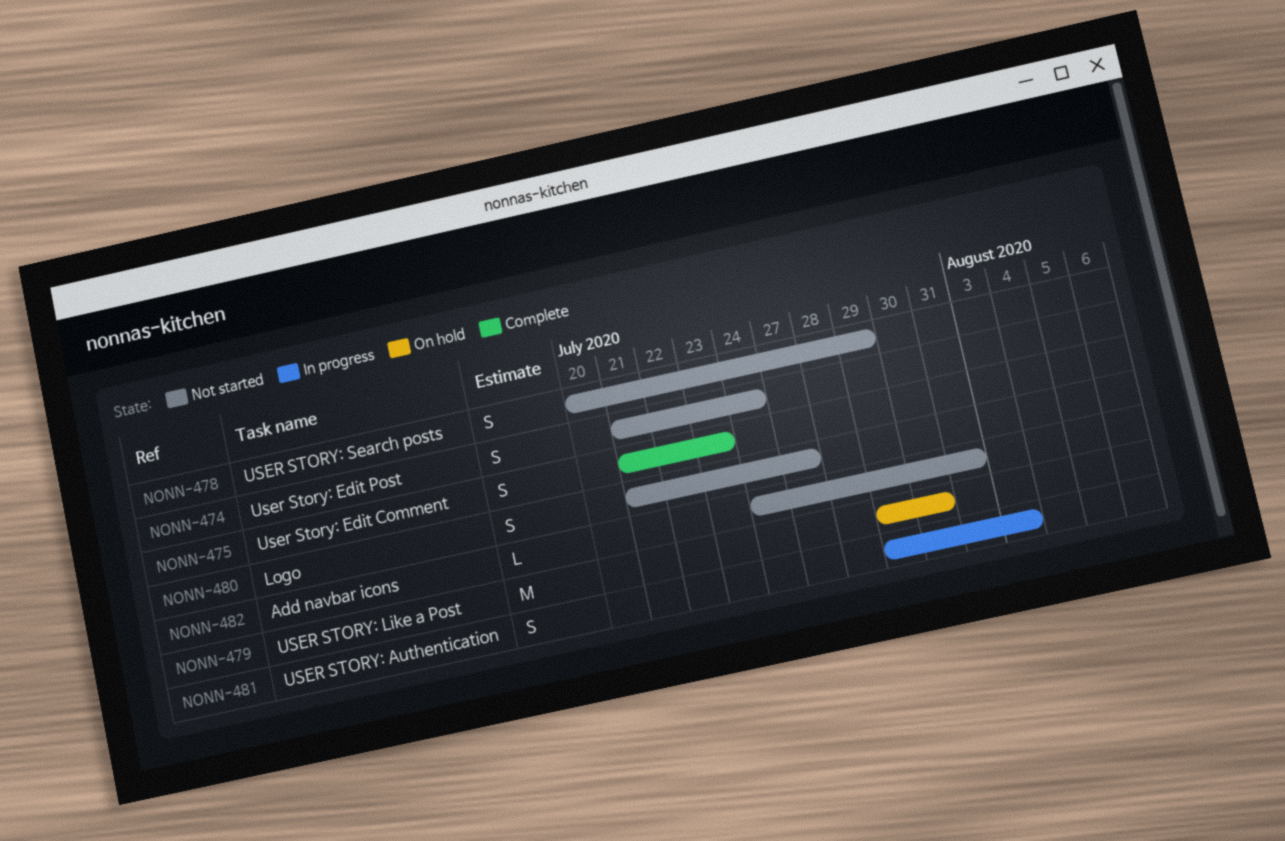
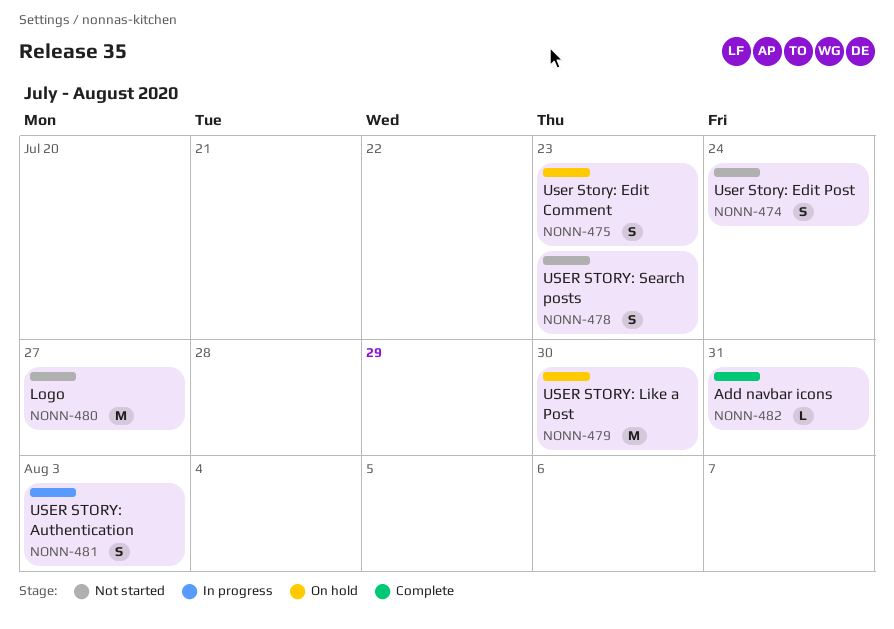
NONN-475, status: Complete -> On hold
NONN-478, due: Jul 29 -> Jul 23
NONN-480, estimate: S -> M
NONN-482, status: Not started -> Complete

